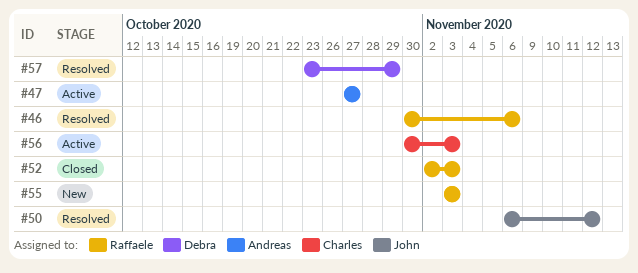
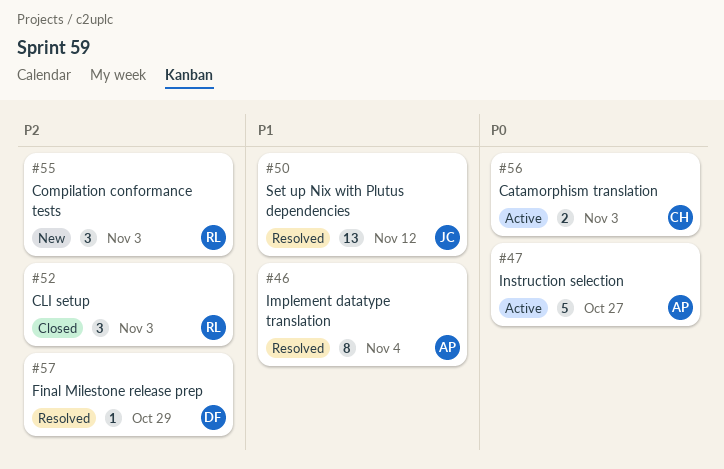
#46, owner: Raffaele -> Andreas
#46, due: Nov 6 -> Nov 4

